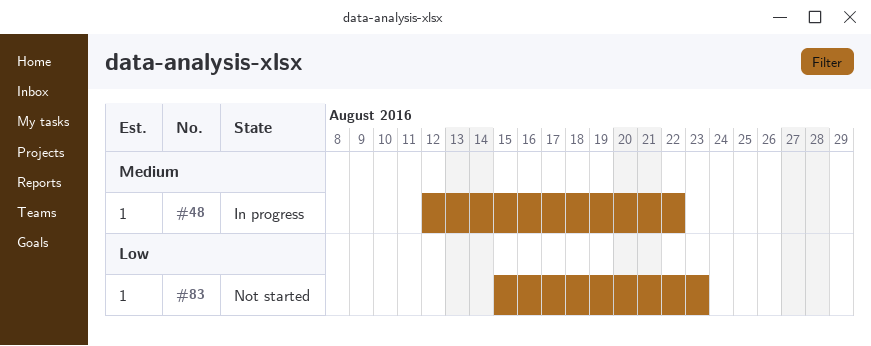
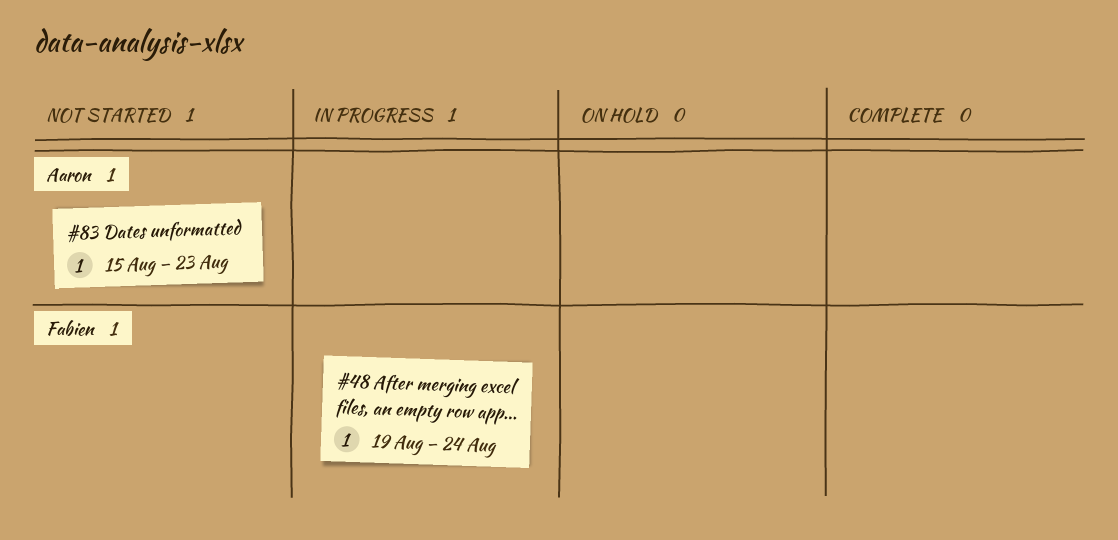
#48, start: Aug 12 -> Aug 19
#48, due: Aug 22 -> Aug 24

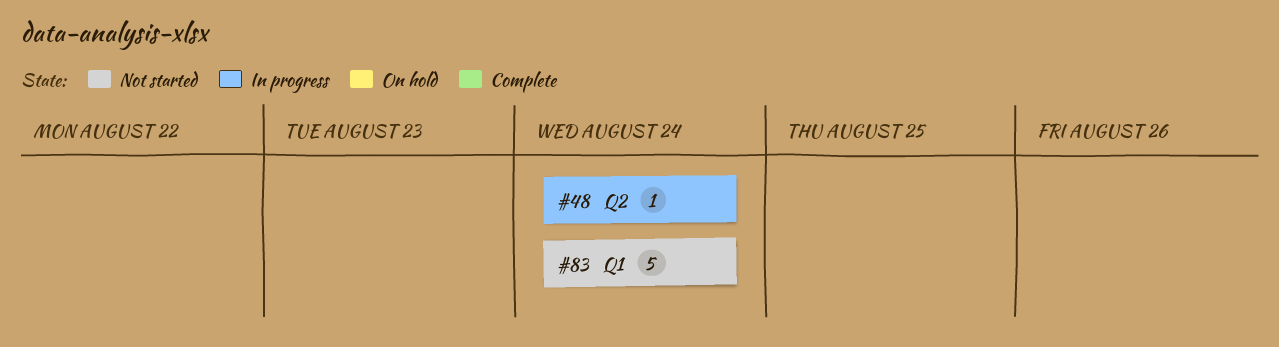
#83, estimate: 1 -> 5
#83, due: Aug 23 -> Aug 24

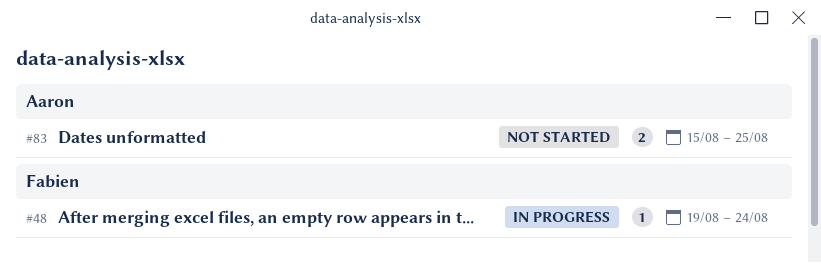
#83, estimate: 5 -> 2
#83, due: Aug 24 -> Aug 25

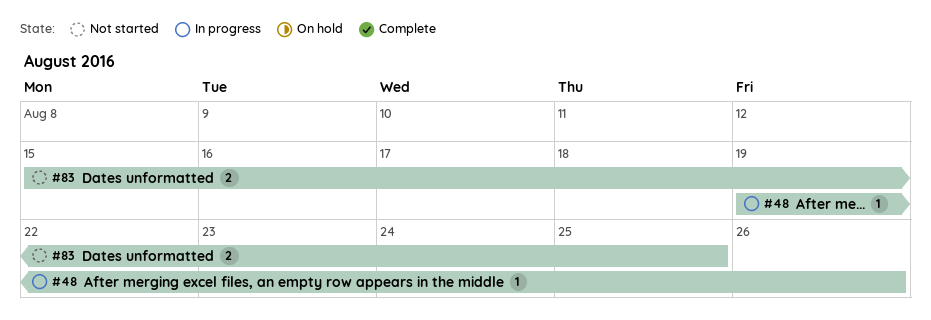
#48, due: Aug 24 -> Aug 26

